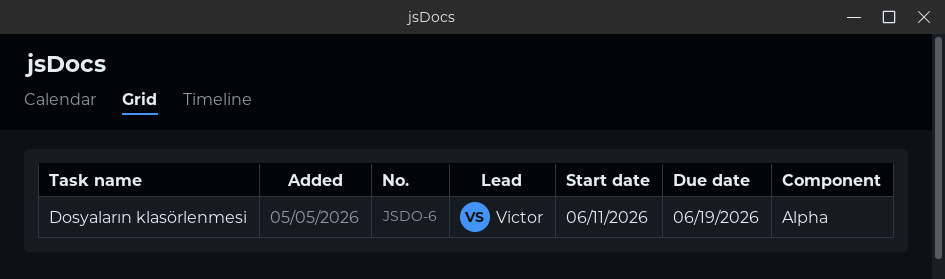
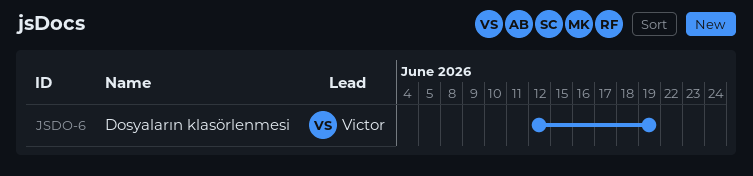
JSDO-6, start: Jun 11 -> Jun 12

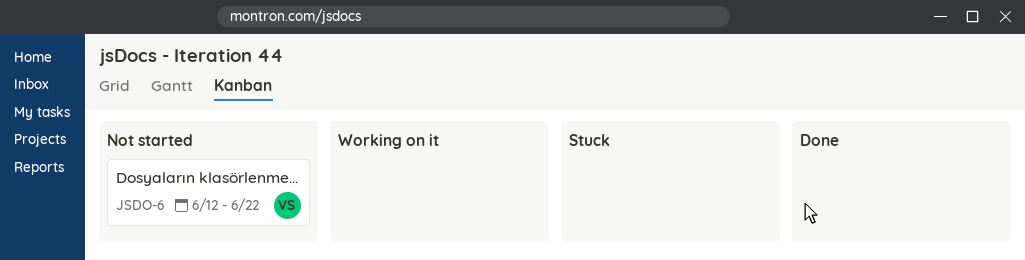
JSDO-6, due: Jun 19 -> Jun 22

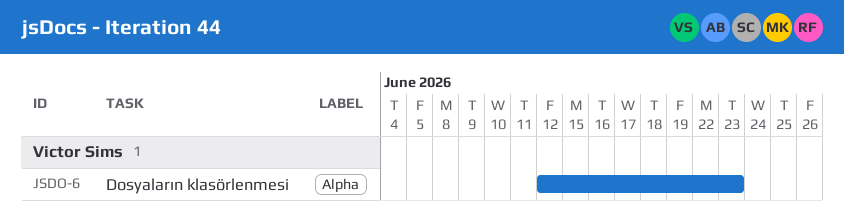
JSDO-6, due: Jun 22 -> Jun 23

